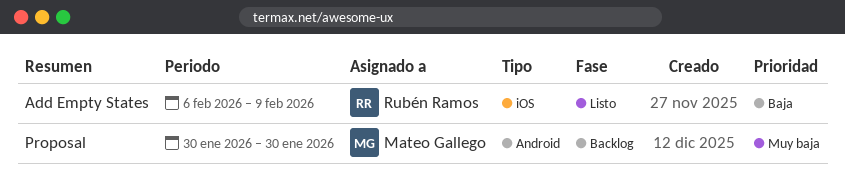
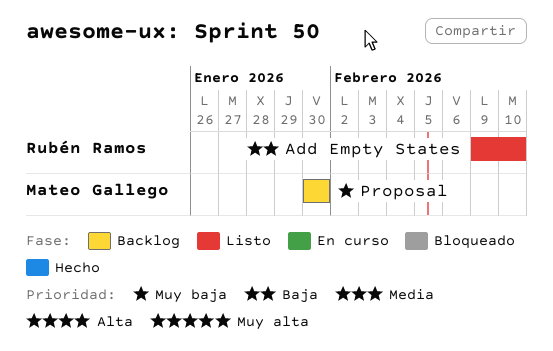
Add Empty States, start: Feb 6 -> Feb 9
Add Empty States, due: Feb 9 -> Feb 10

